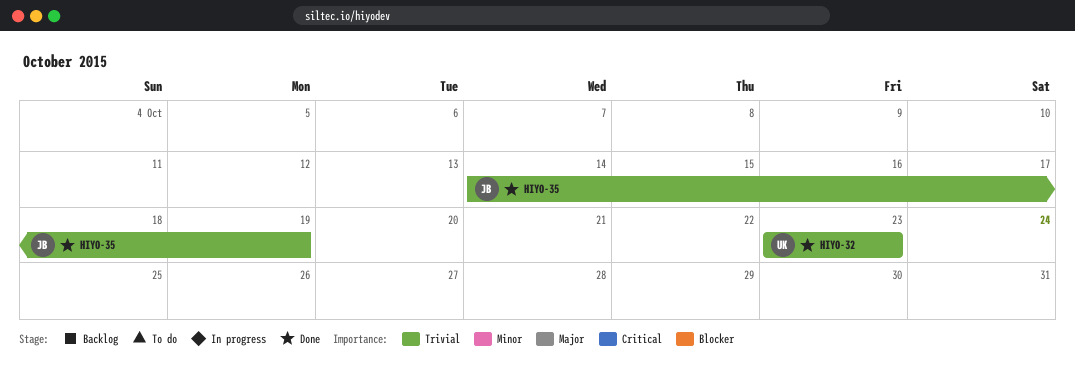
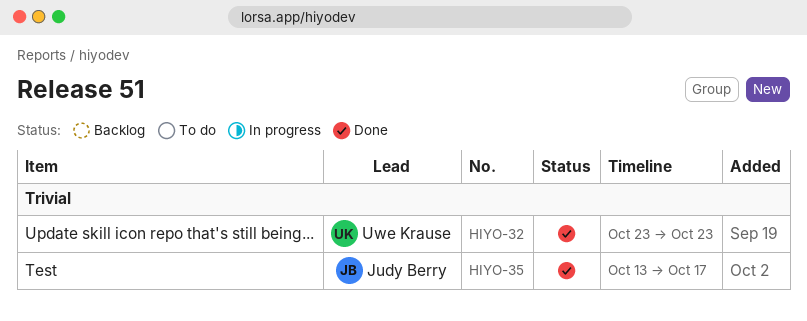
HIYO-35, start: Oct 14 -> Oct 13
HIYO-35, due: Oct 19 -> Oct 17

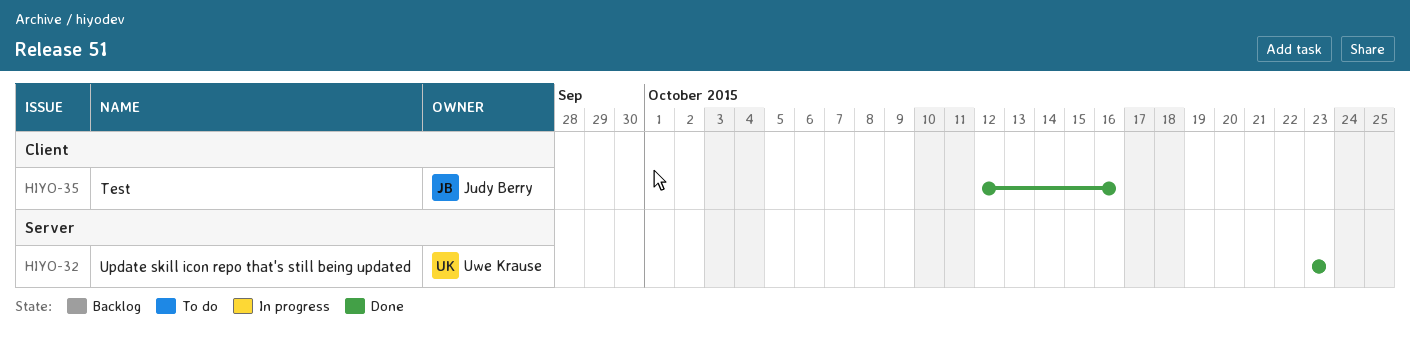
HIYO-35, start: Oct 13 -> Oct 12
HIYO-35, due: Oct 17 -> Oct 16

